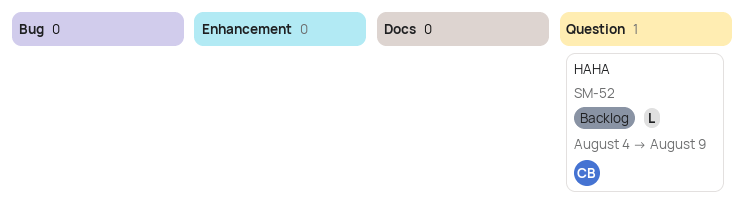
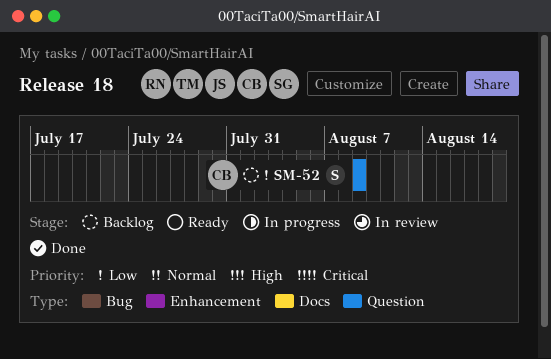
SM-52, estimate: L -> S
SM-52, start: Aug 4 -> Aug 9

